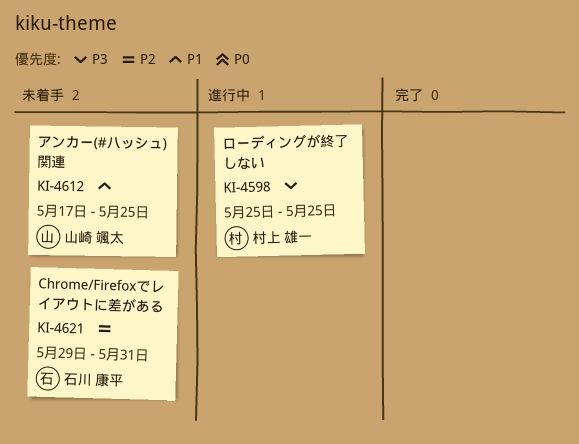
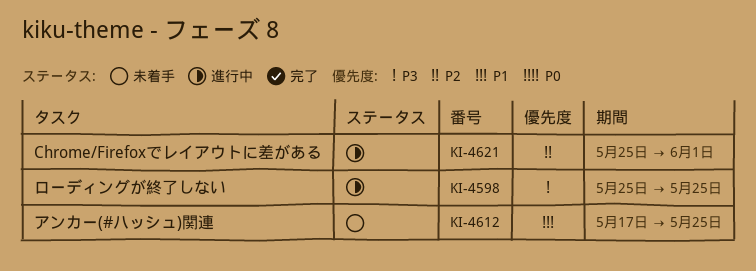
KI-4621, status: 未着手 -> 進行中
KI-4621, start: May 29 -> May 25
KI-4621, due: May 31 -> Jun 1

